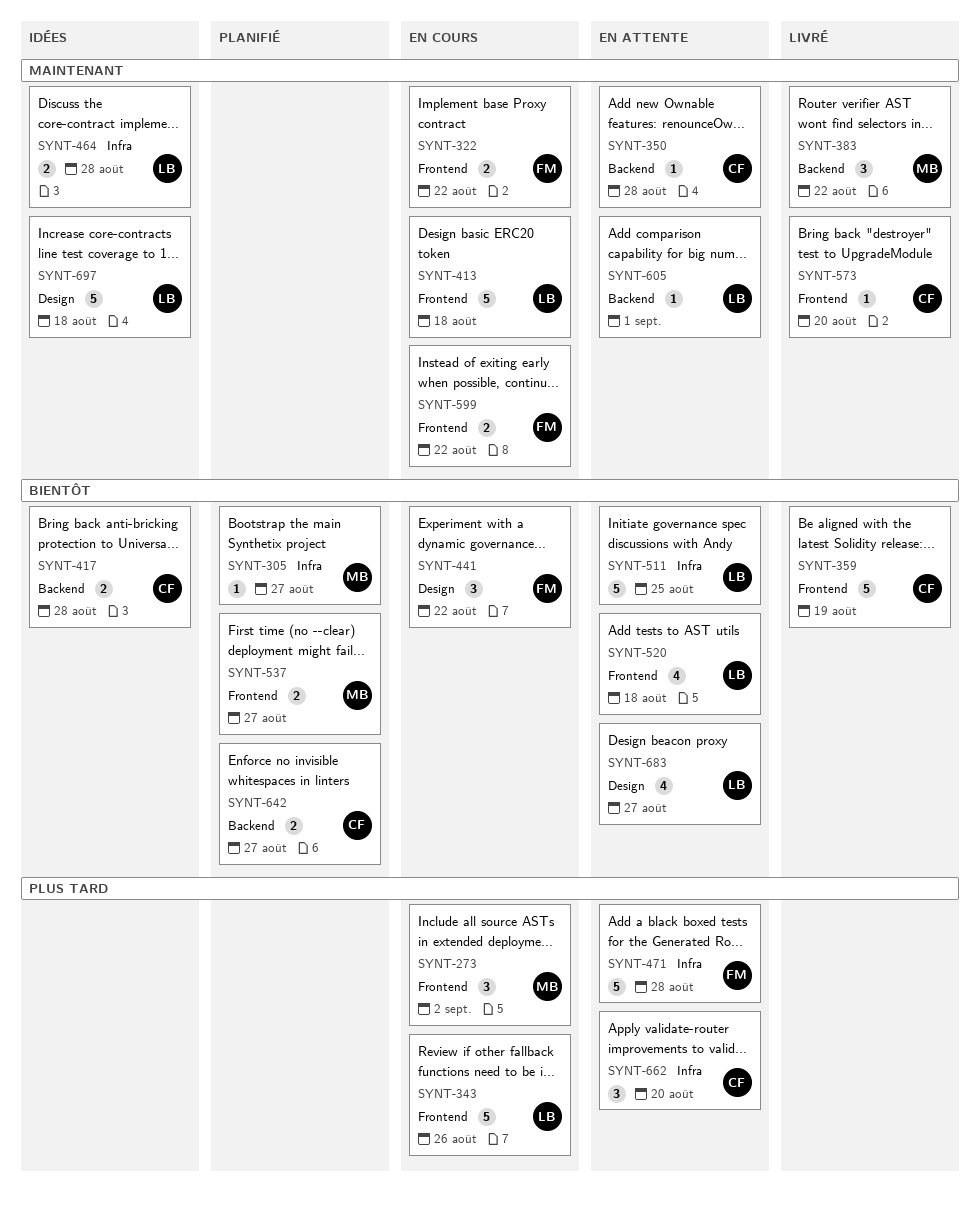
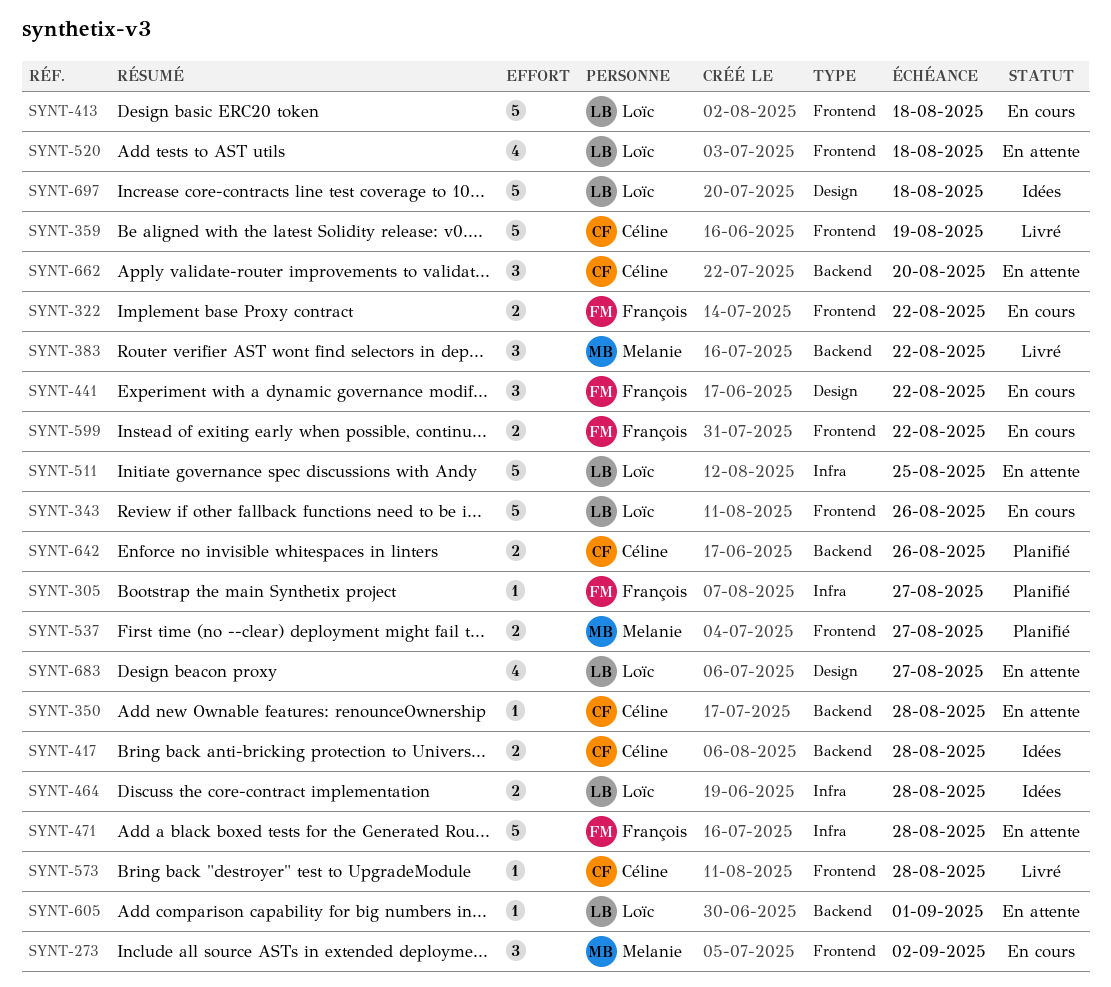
SYNT-305, owner: Melanie -> François
SYNT-573, due: Aug 20 -> Aug 28
SYNT-642, due: Aug 27 -> Aug 26
SYNT-662, label: Infra -> Backend

